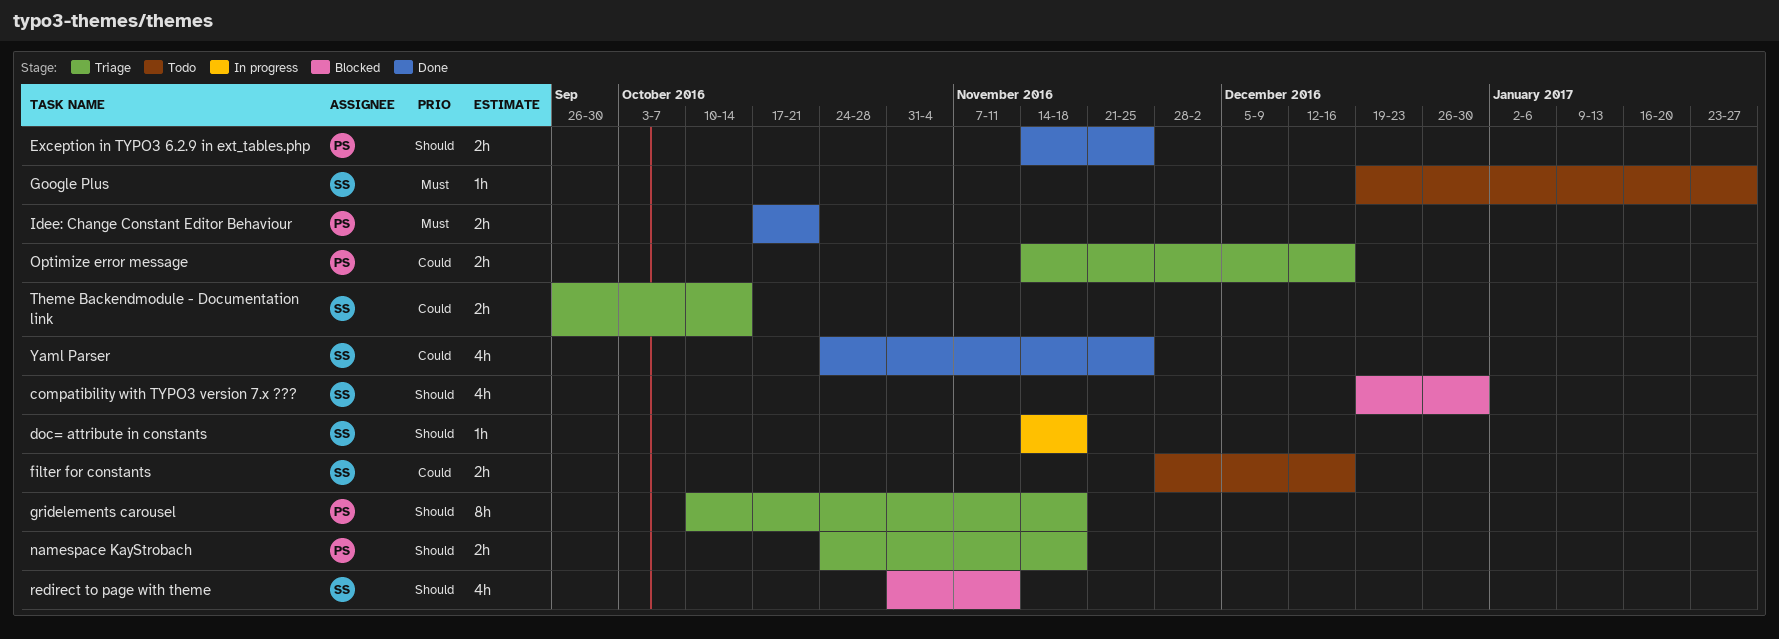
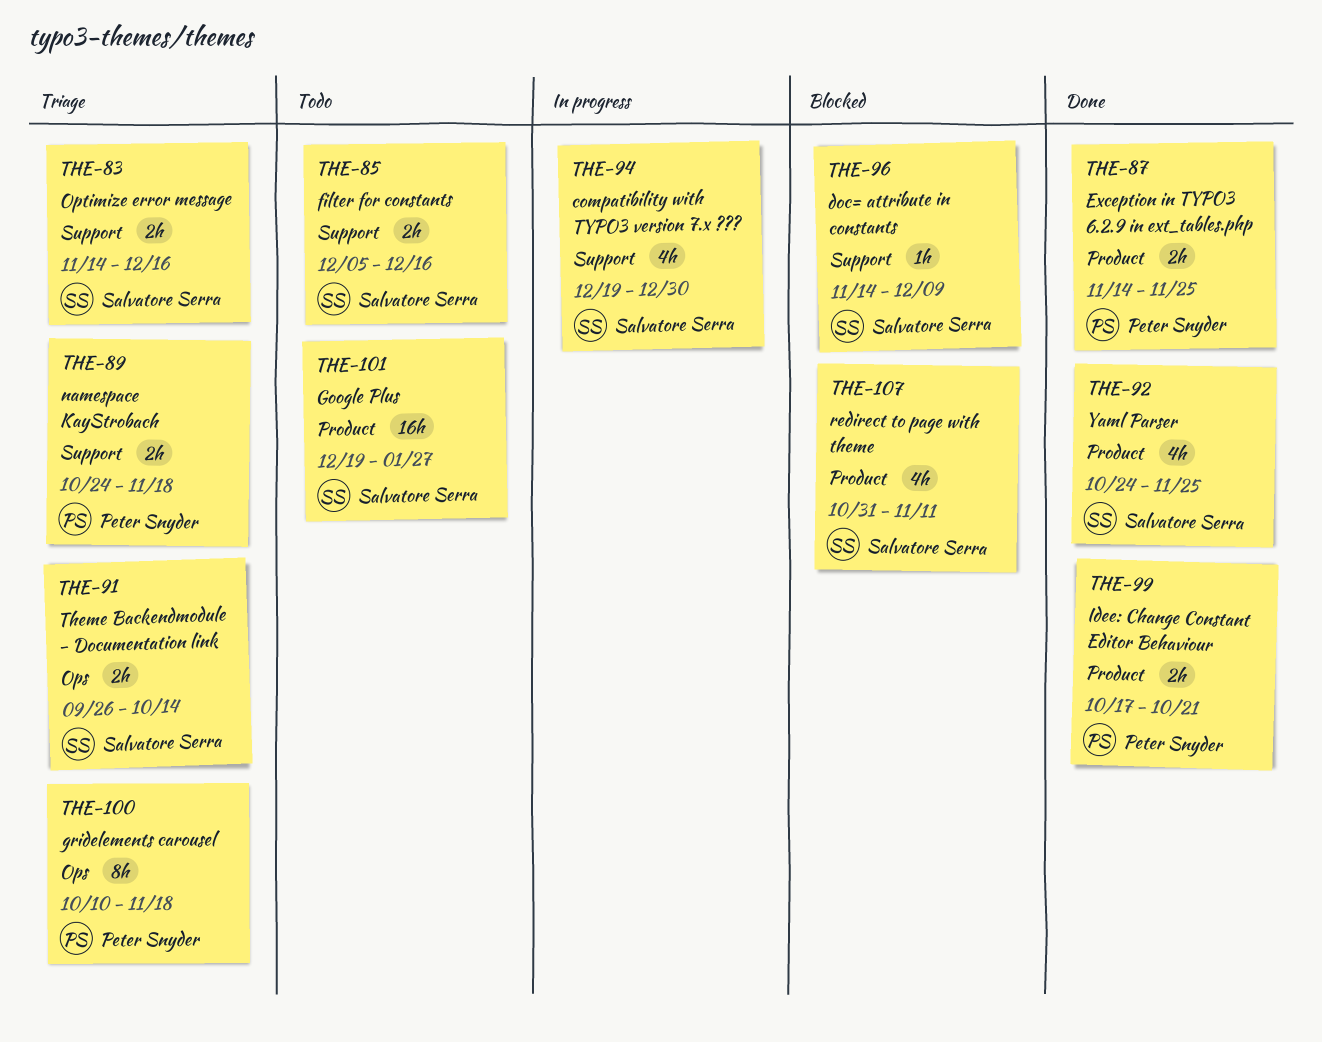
compatibility with TYPO3 version 7.x ???, status: Blocked -> In progress
doc= attribute in constants, status: In progress -> Blocked
doc= attribute in constants, due: Nov 18 -> Dec 9
filter for constants, start: Nov 28 -> Dec 5
Google Plus, estimate: 1h -> 16h
Optimize error message, owner: Peter Snyder -> Salvatore Serra

